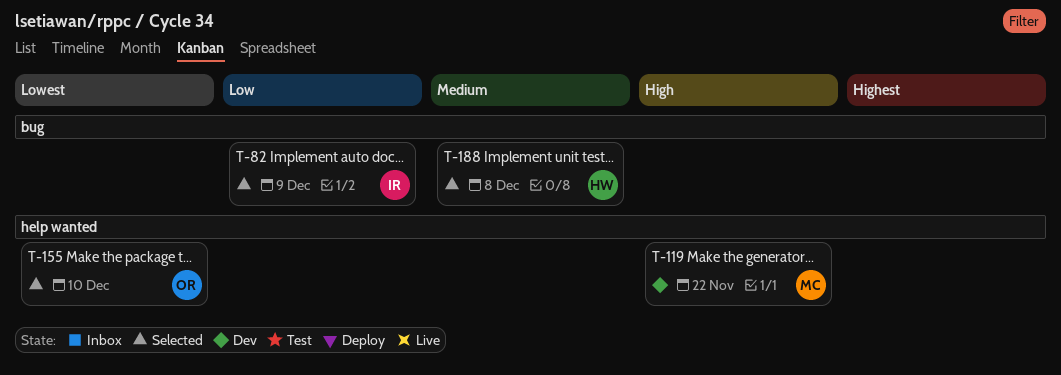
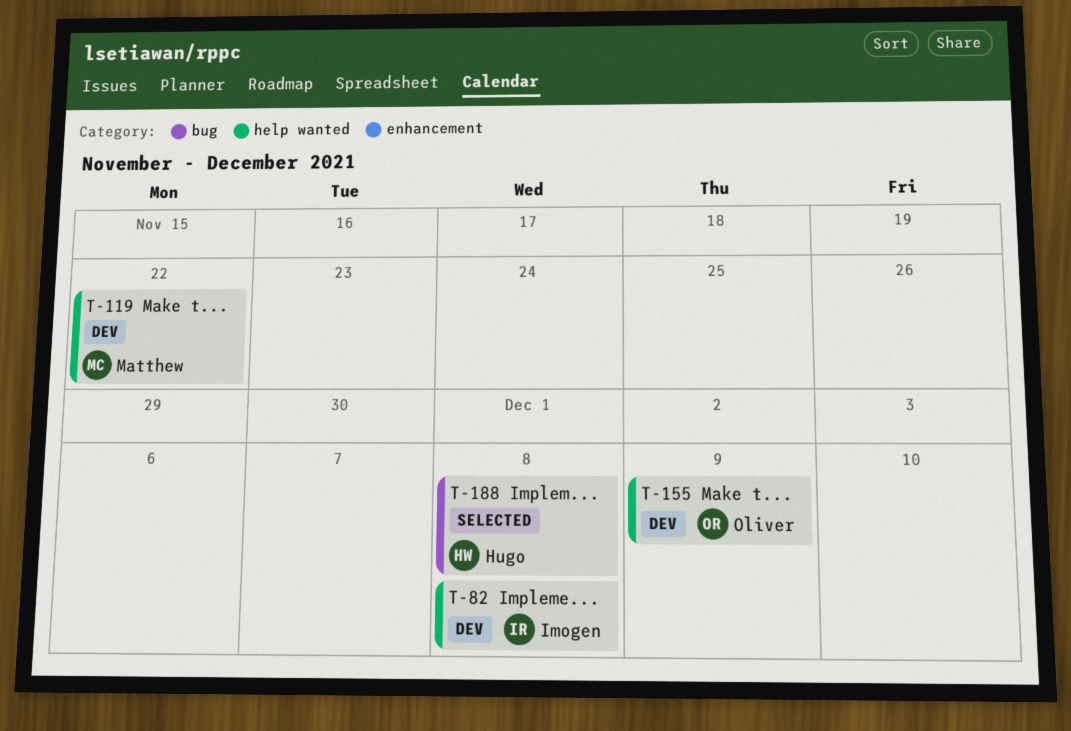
T-82, status: Selected -> Dev
T-82, label: bug -> help wanted
T-82, due: Dec 9 -> Dec 8
T-155, status: Selected -> Dev
T-155, due: Dec 10 -> Dec 9

